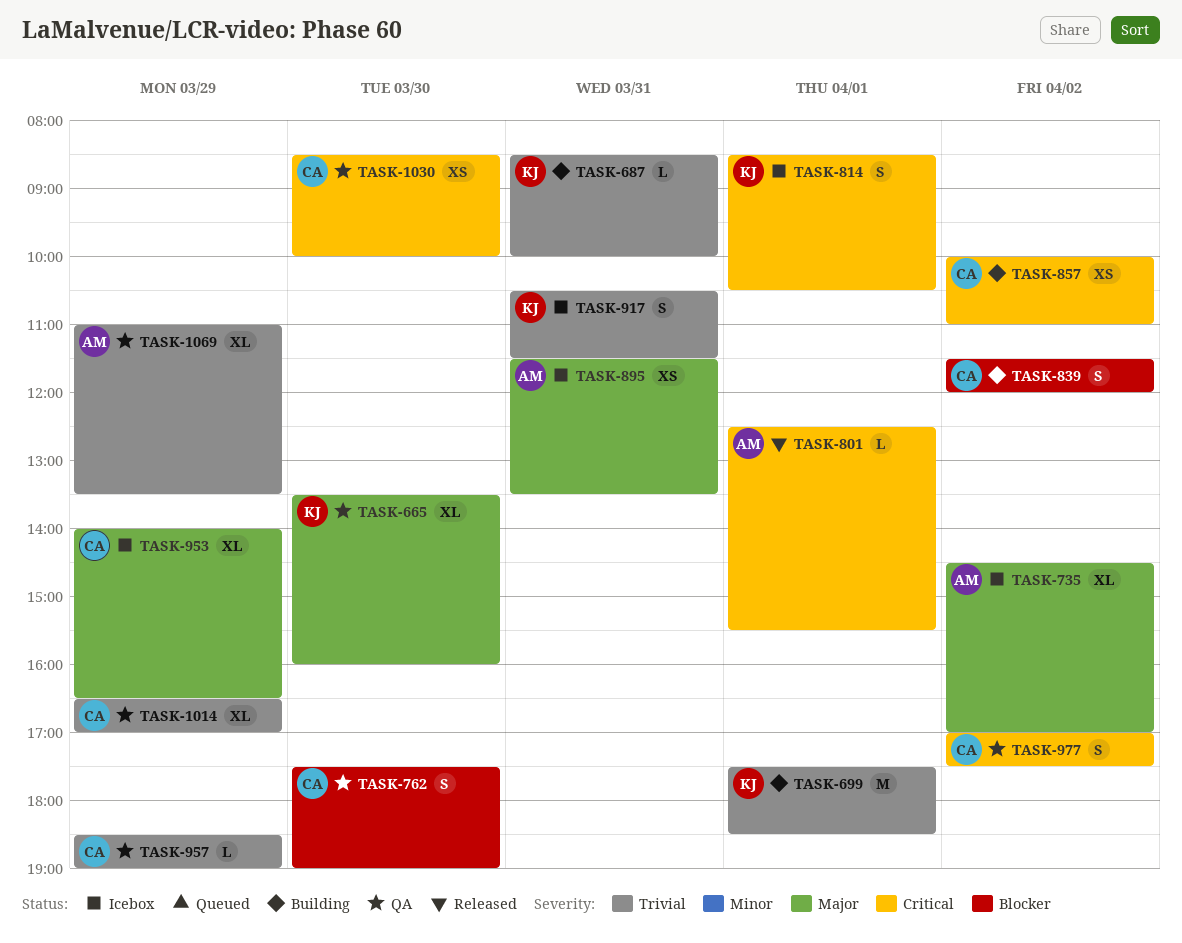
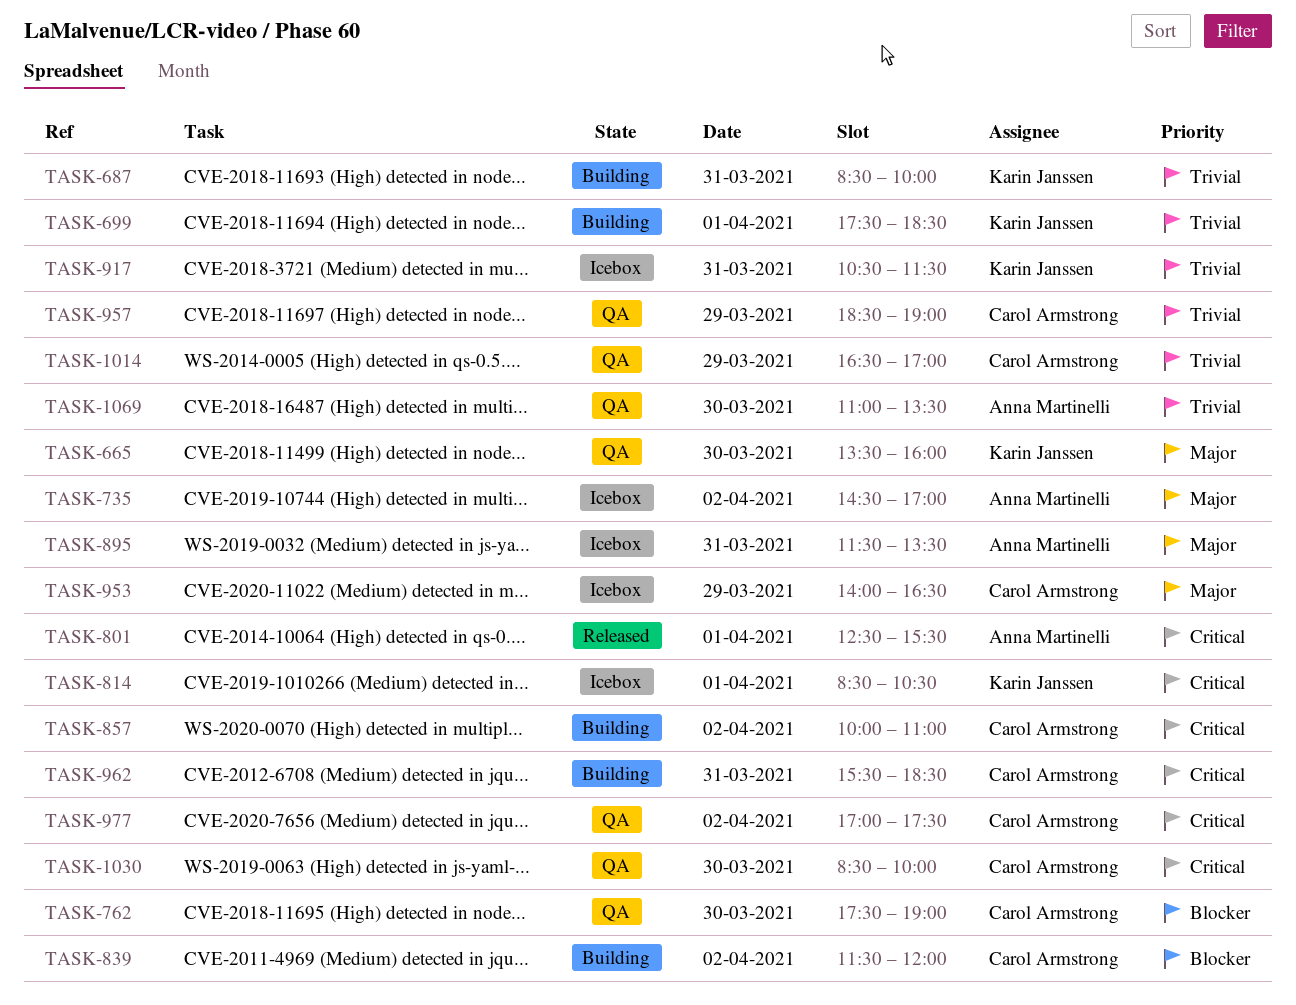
TASK-962: none -> present
TASK-1069, day: Mar 29 -> Mar 30

